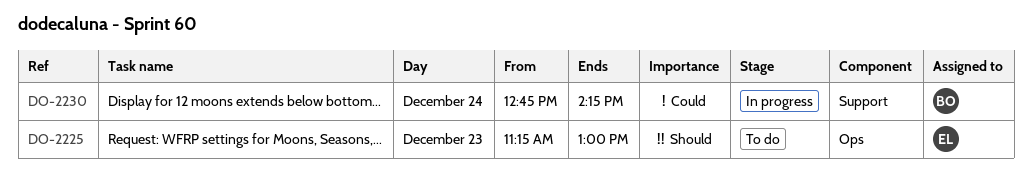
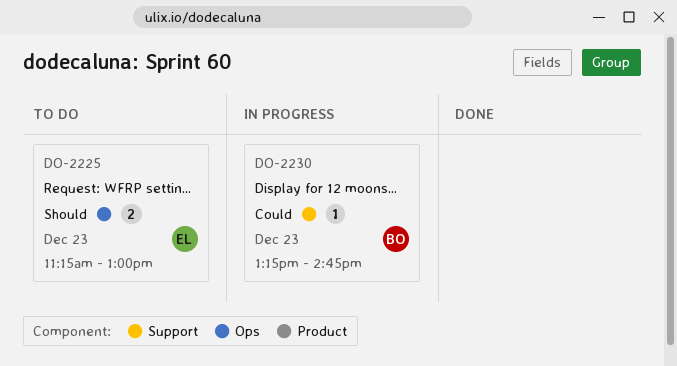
DO-2230, day: Dec 24 -> Dec 23
DO-2230, begins: 12:45 -> 13:15
DO-2230, ends: 14:15 -> 14:45

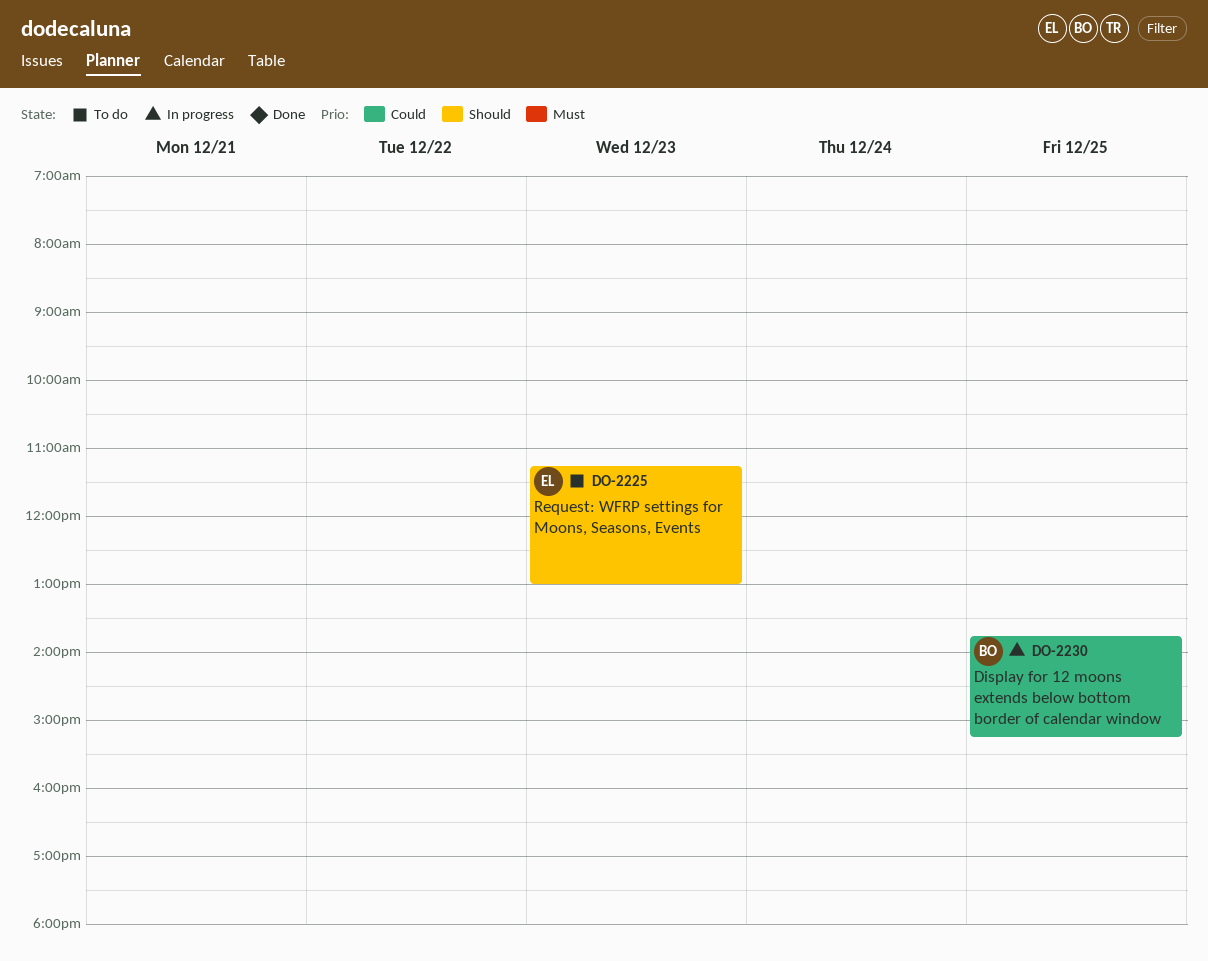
DO-2230, day: Dec 23 -> Dec 25
DO-2230, begins: 13:15 -> 13:45
DO-2230, ends: 14:45 -> 15:15

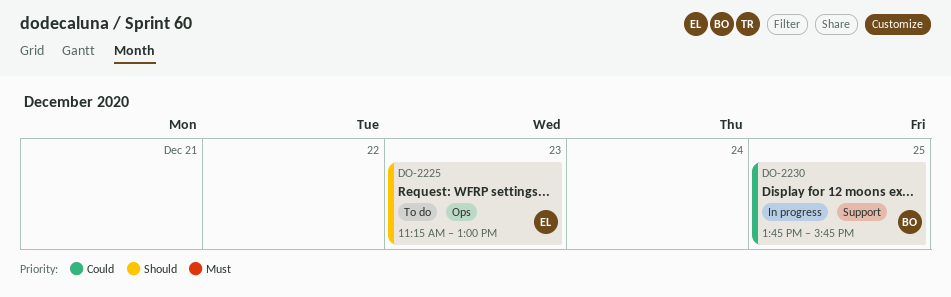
DO-2230, ends: 15:15 -> 15:45

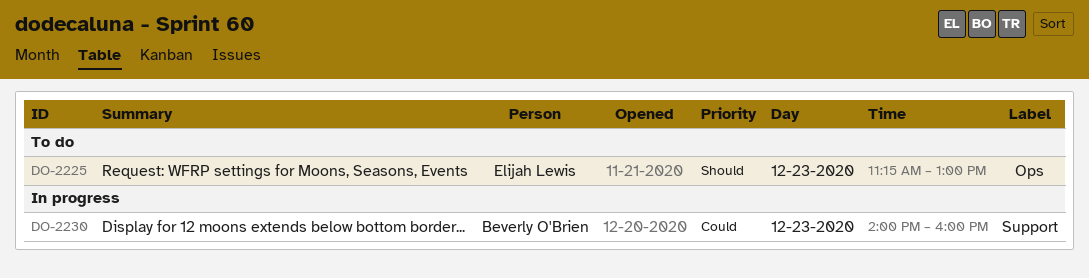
DO-2230, day: Dec 25 -> Dec 23
DO-2230, begins: 13:45 -> 14:00
DO-2230, ends: 15:45 -> 16:00

